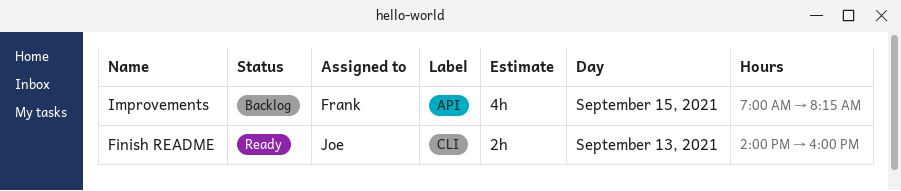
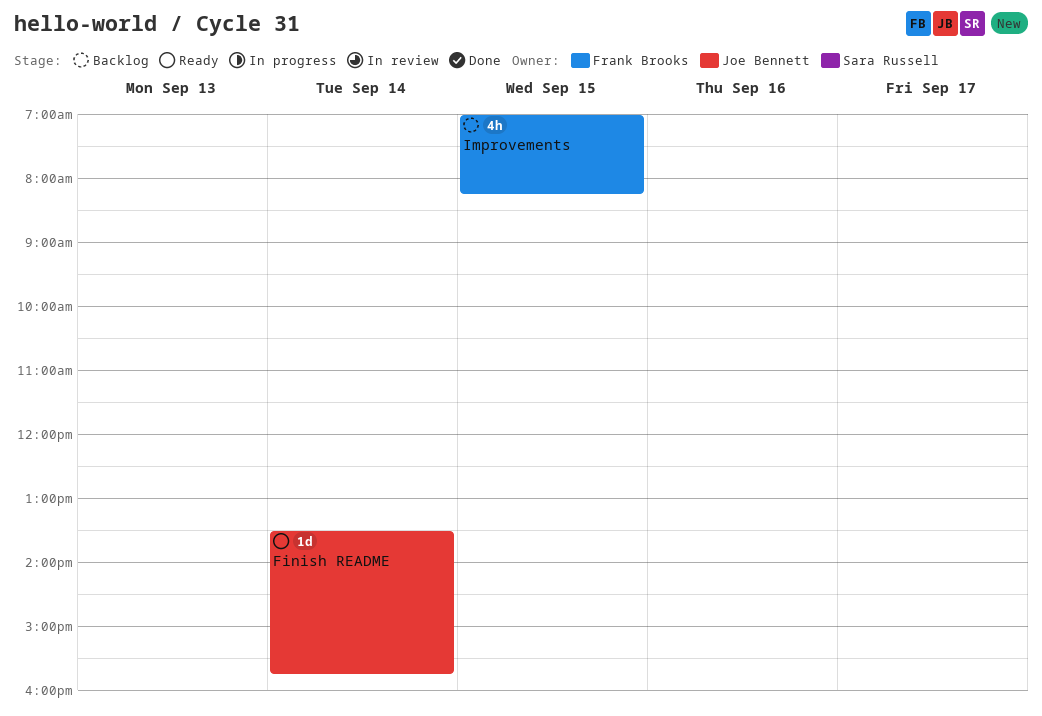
Finish README, estimate: 2h -> 1d
Finish README, day: Sep 13 -> Sep 14
Finish README, begins: 14:00 -> 13:30
Finish README, ends: 16:00 -> 15:45

